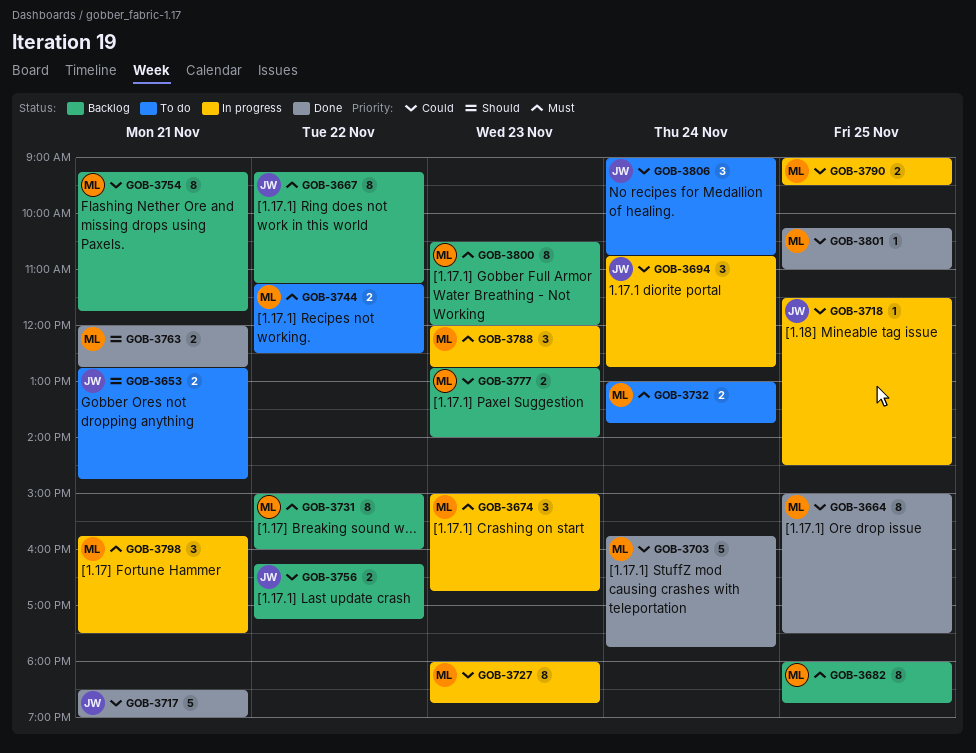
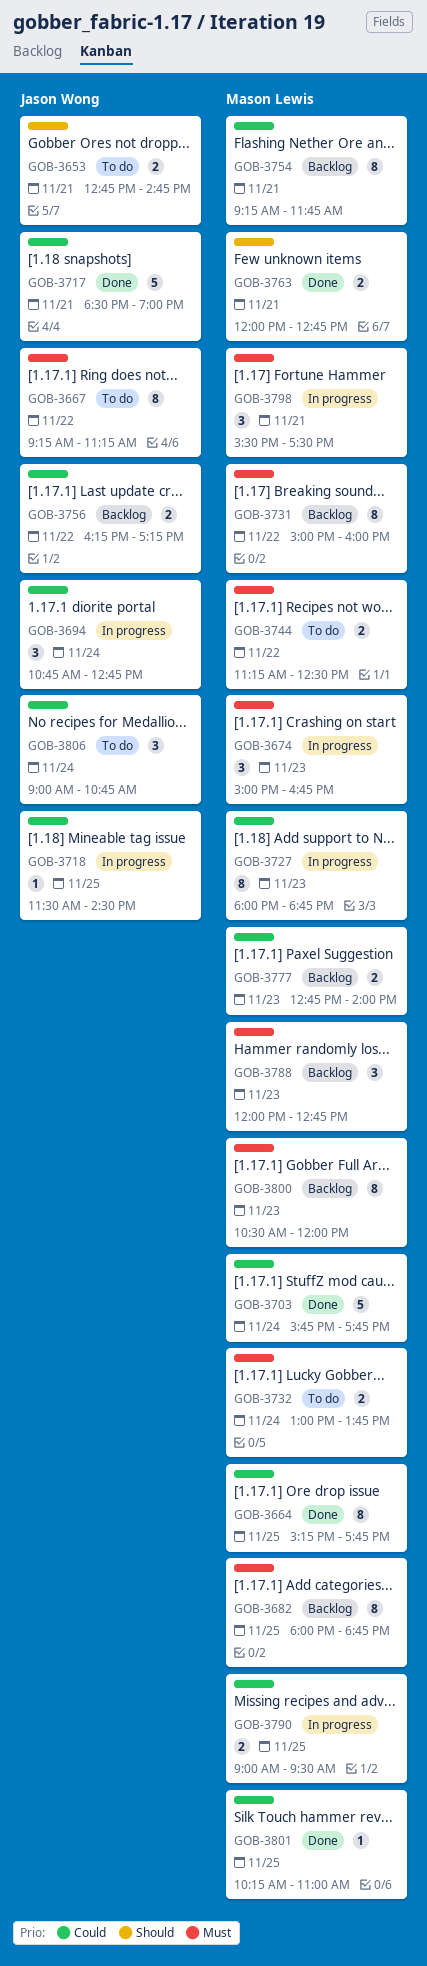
GOB-3664, begins: 15:00 -> 15:15
GOB-3664, ends: 17:30 -> 17:45
GOB-3667, status: Backlog -> To do
GOB-3788, status: In progress -> Backlog
GOB-3798, begins: 15:45 -> 15:30

